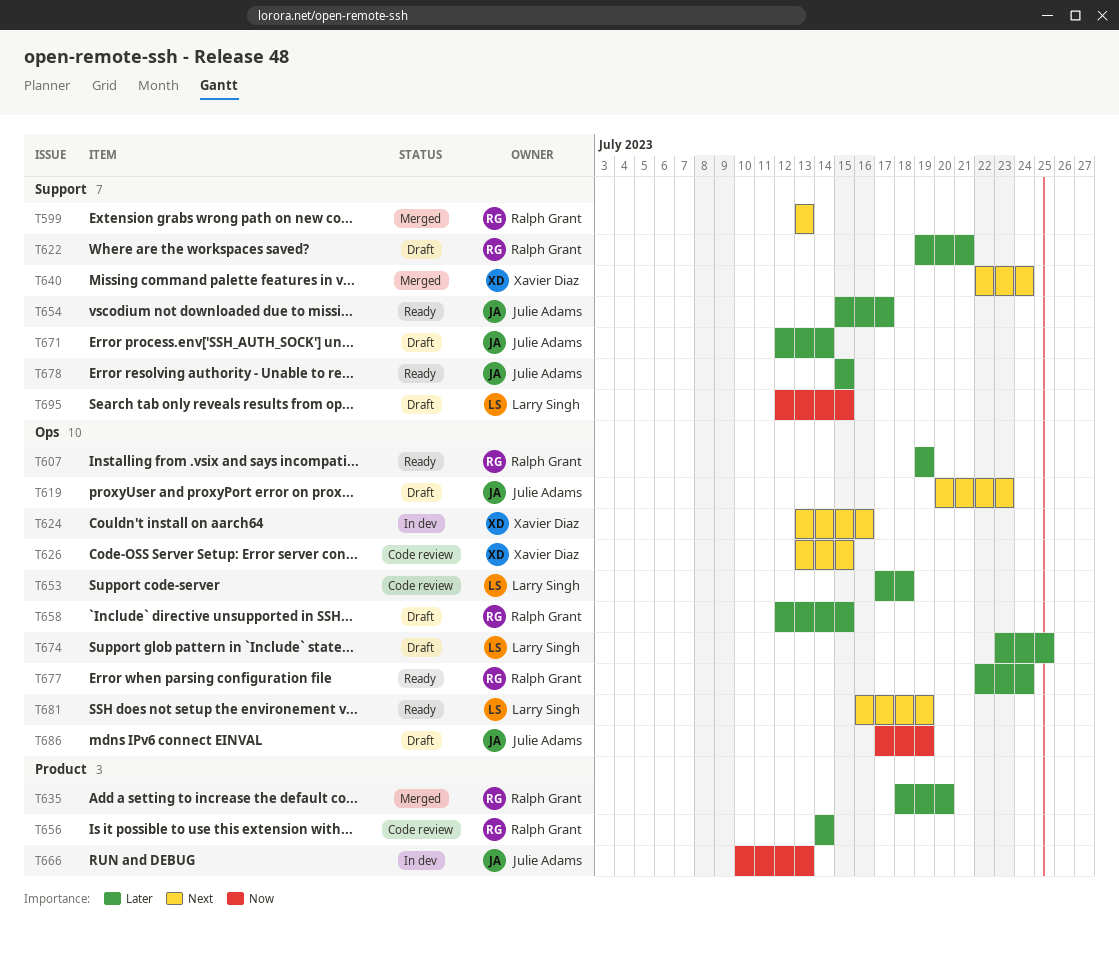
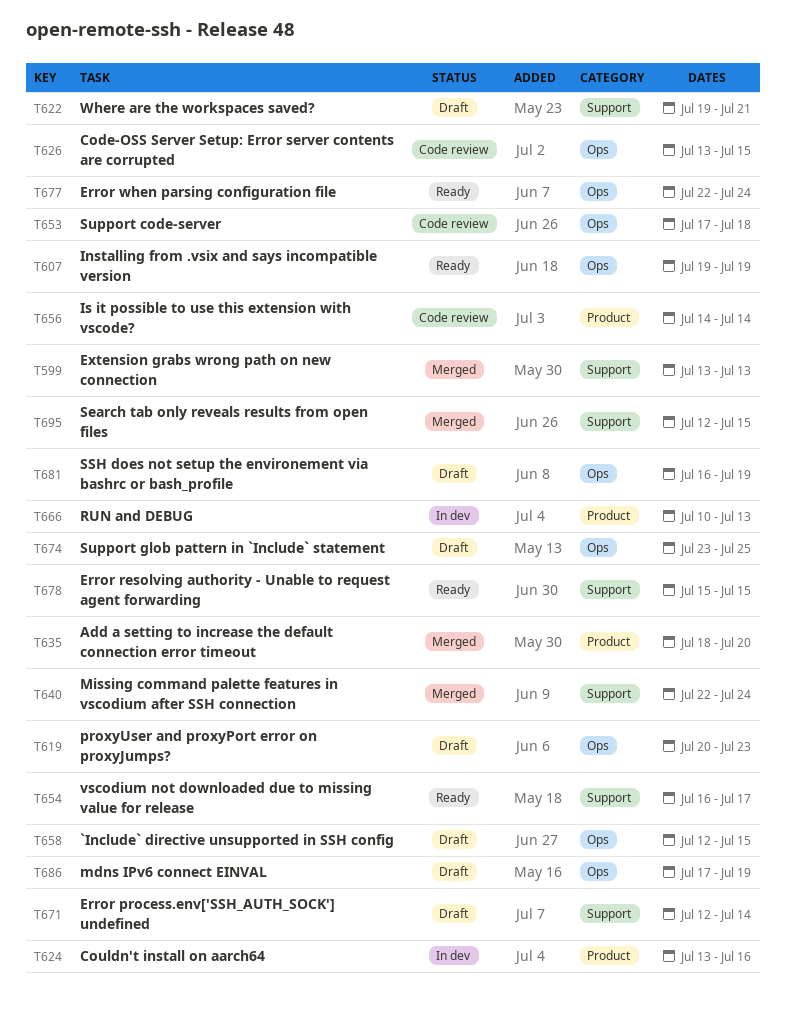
T624, label: Ops -> Product
T654, start: Jul 15 -> Jul 16
T681, status: Ready -> Draft
T695, status: Draft -> Merged

